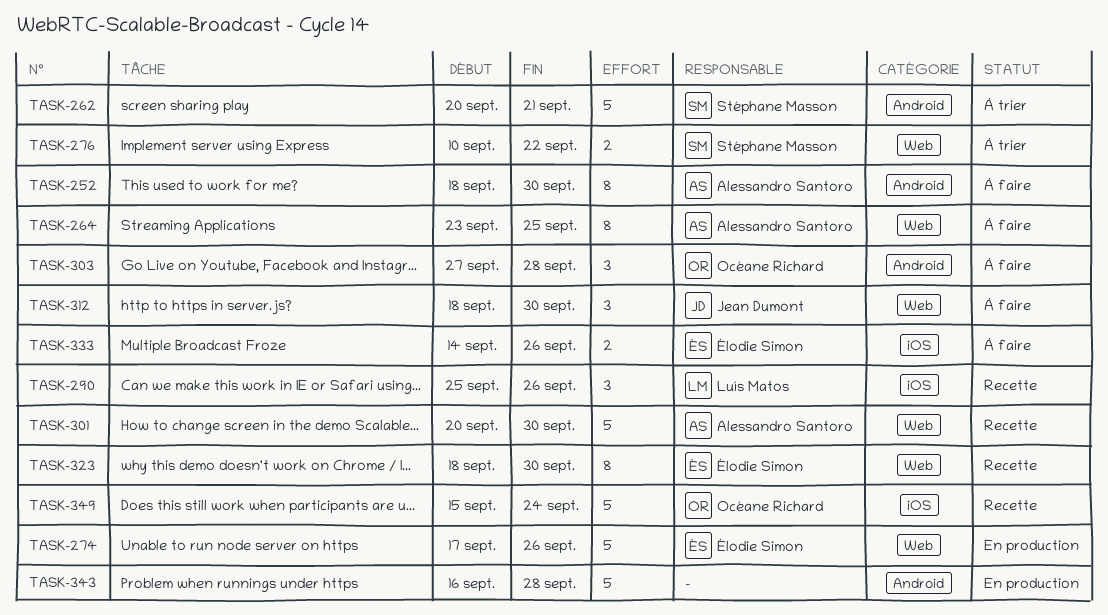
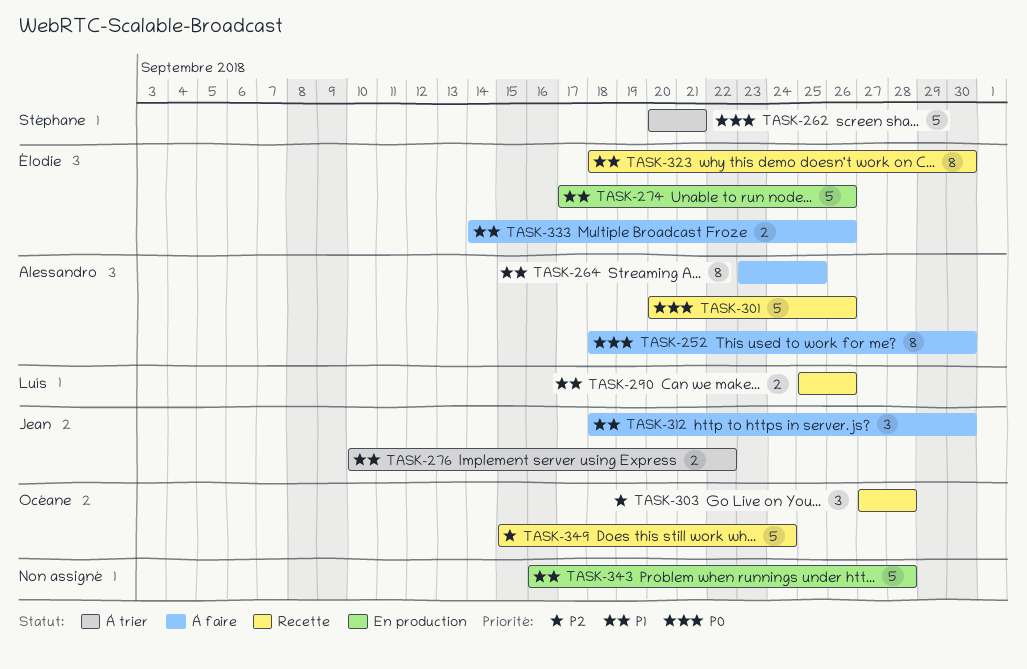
TASK-276, owner: Stéphane Masson -> Jean Dumont
TASK-290, estimate: 3 -> 2
TASK-301, due: Sep 30 -> Sep 26
TASK-303, status: À faire -> Recette

